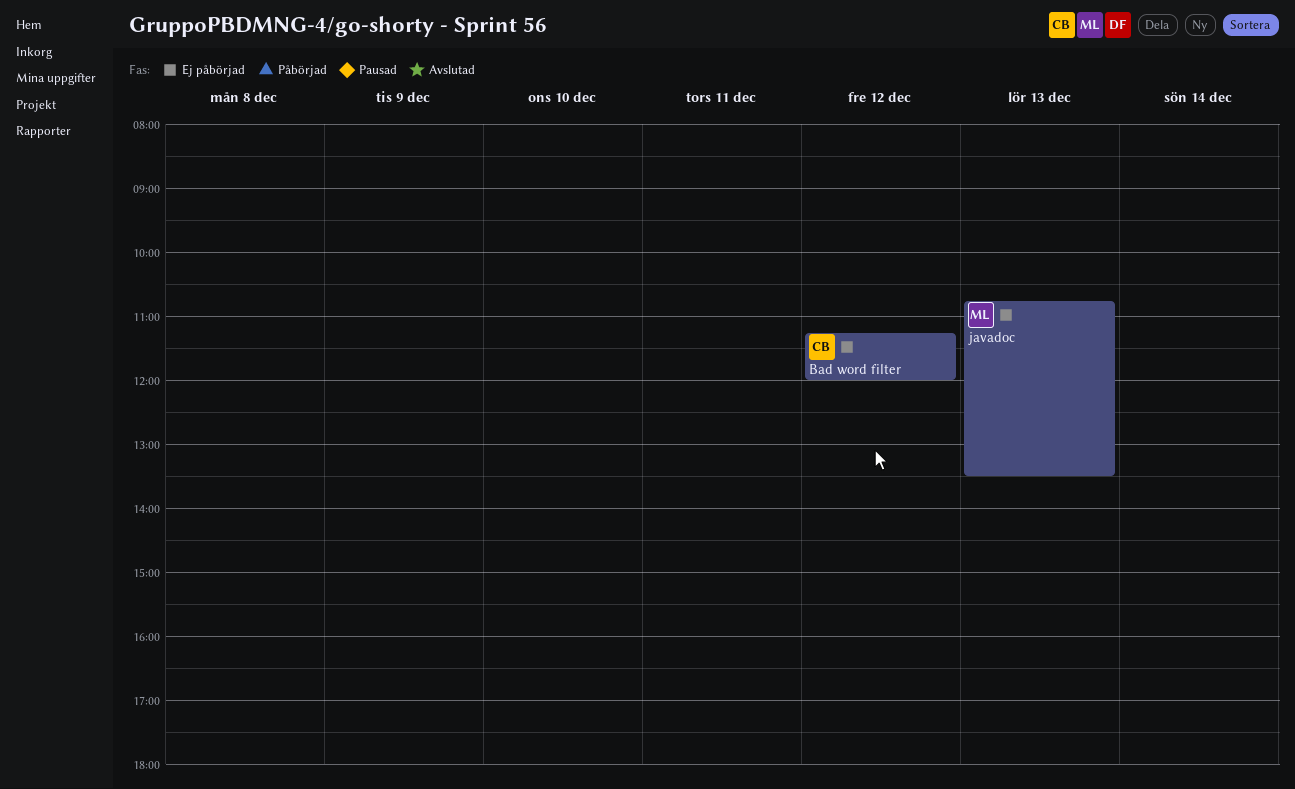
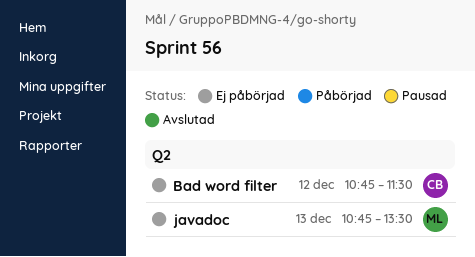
Bad word filter, begins: 11:15 -> 10:45
Bad word filter, ends: 12:00 -> 11:30

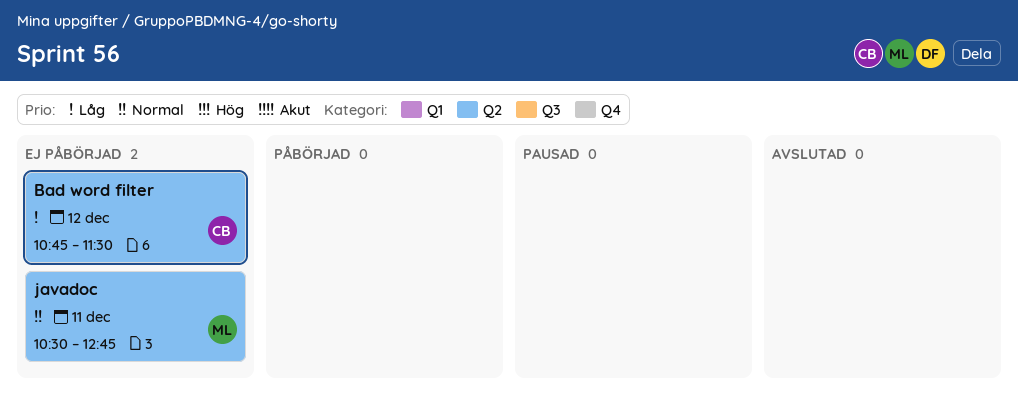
javadoc, day: Dec 13 -> Dec 11
javadoc, begins: 10:45 -> 10:30
javadoc, ends: 13:30 -> 12:45

